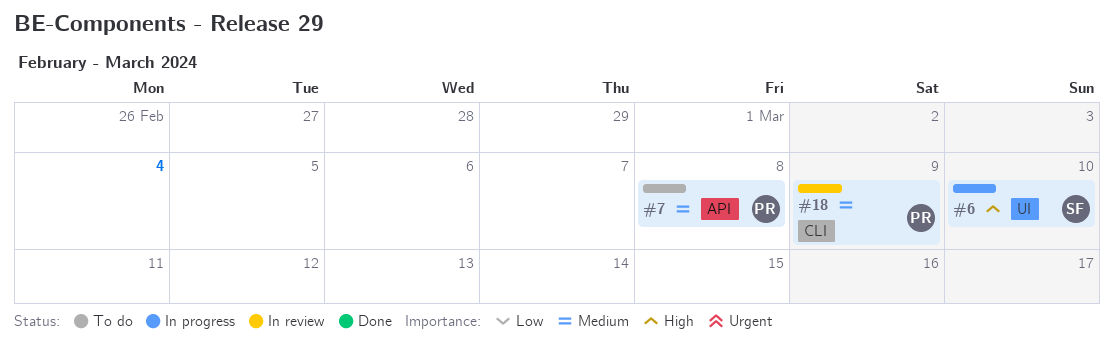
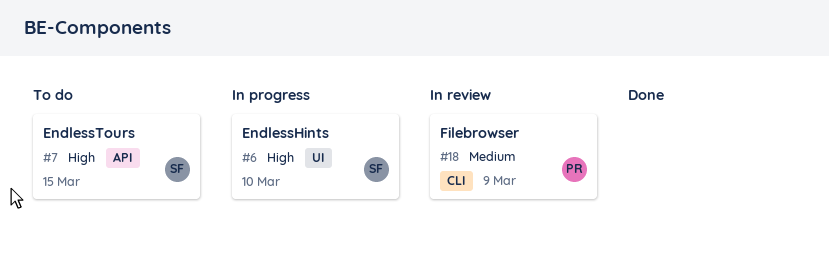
#7, owner: PR -> SF
#7, priority: Medium -> High
#7, due: Mar 8 -> Mar 15

